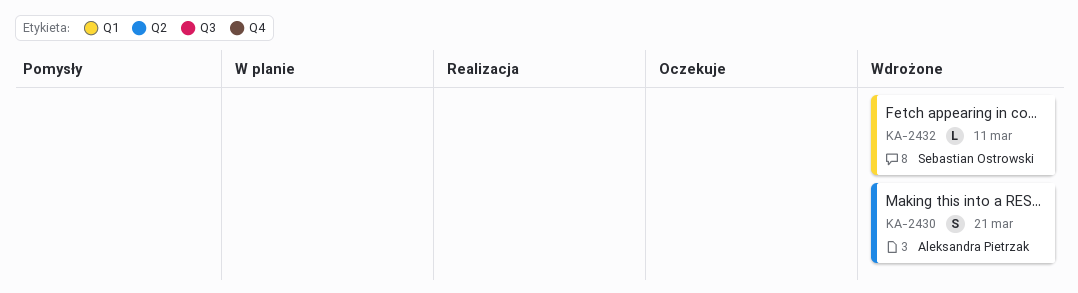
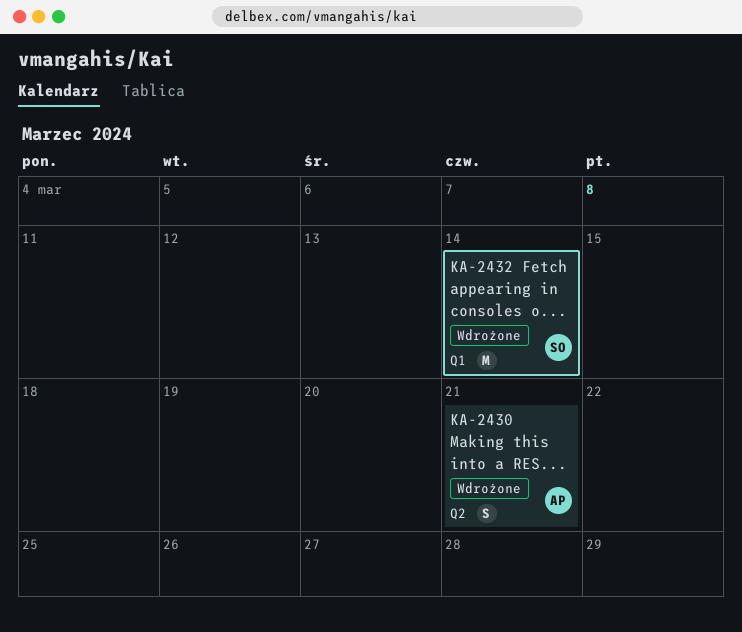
KA-2432, estimate: L -> M
KA-2432, due: Mar 11 -> Mar 14

